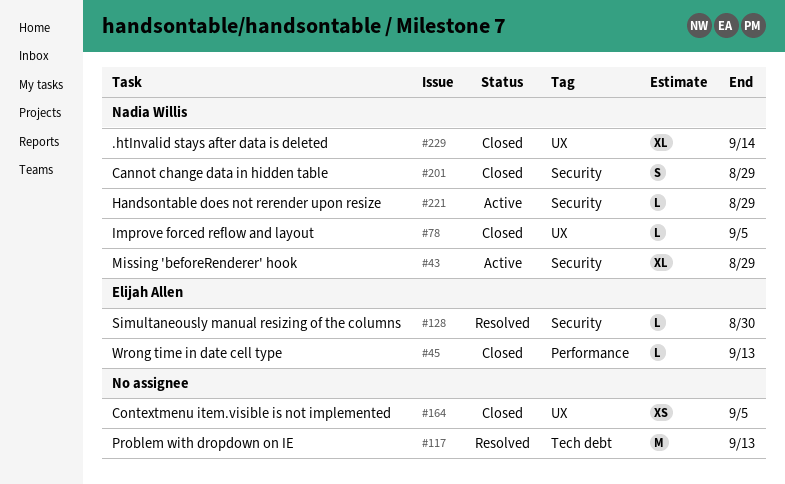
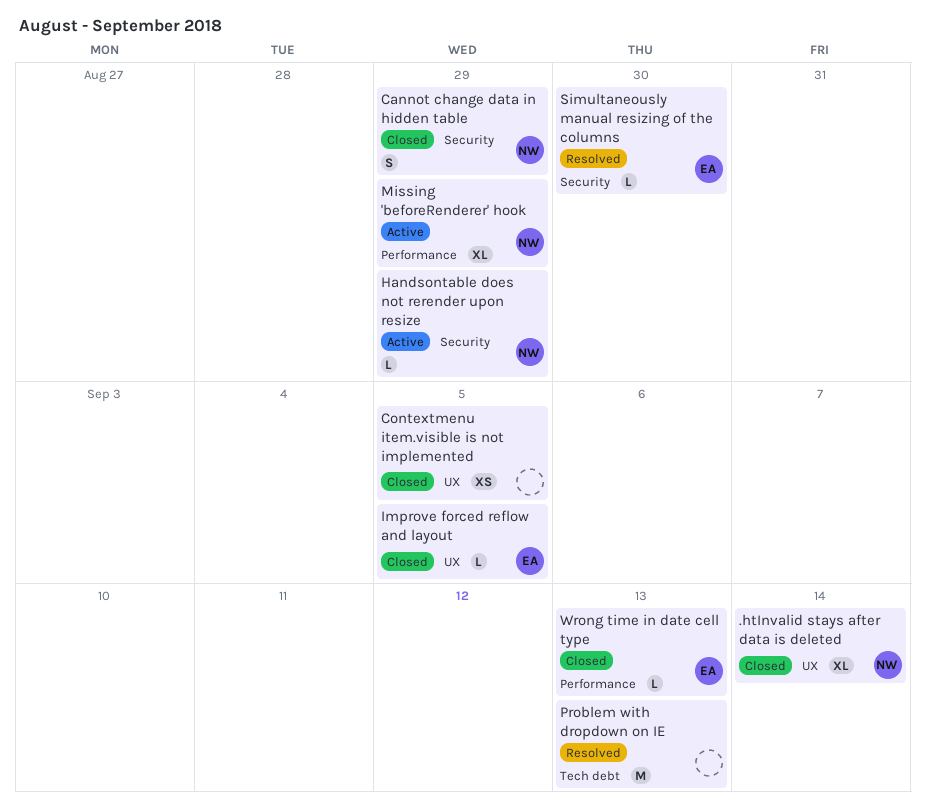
Improve forced reflow and layout, owner: Nadia Willis -> Elijah Allen
Missing 'beforeRenderer' hook, label: Security -> Performance

